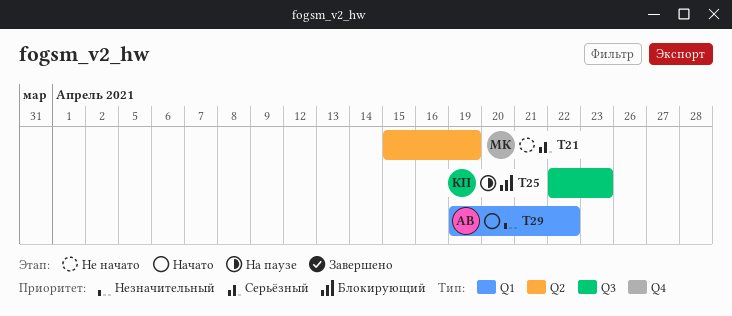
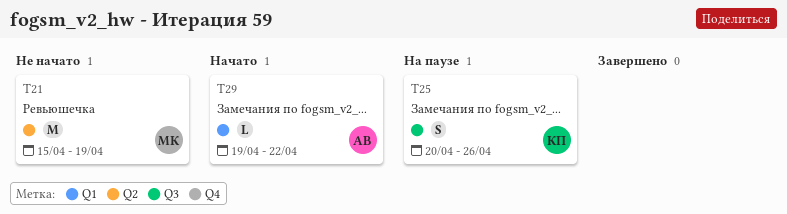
T25, start: Apr 22 -> Apr 20
T25, due: Apr 23 -> Apr 26

